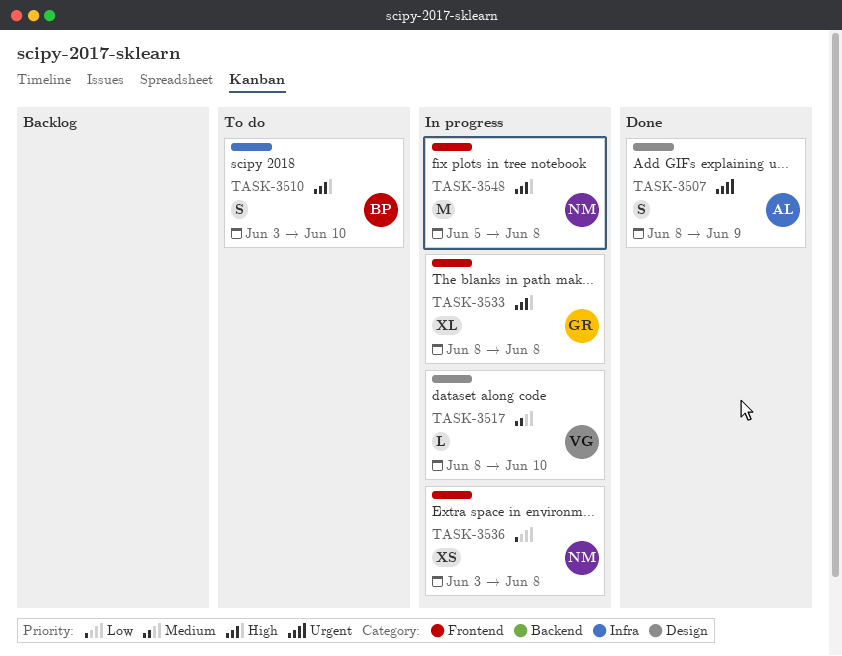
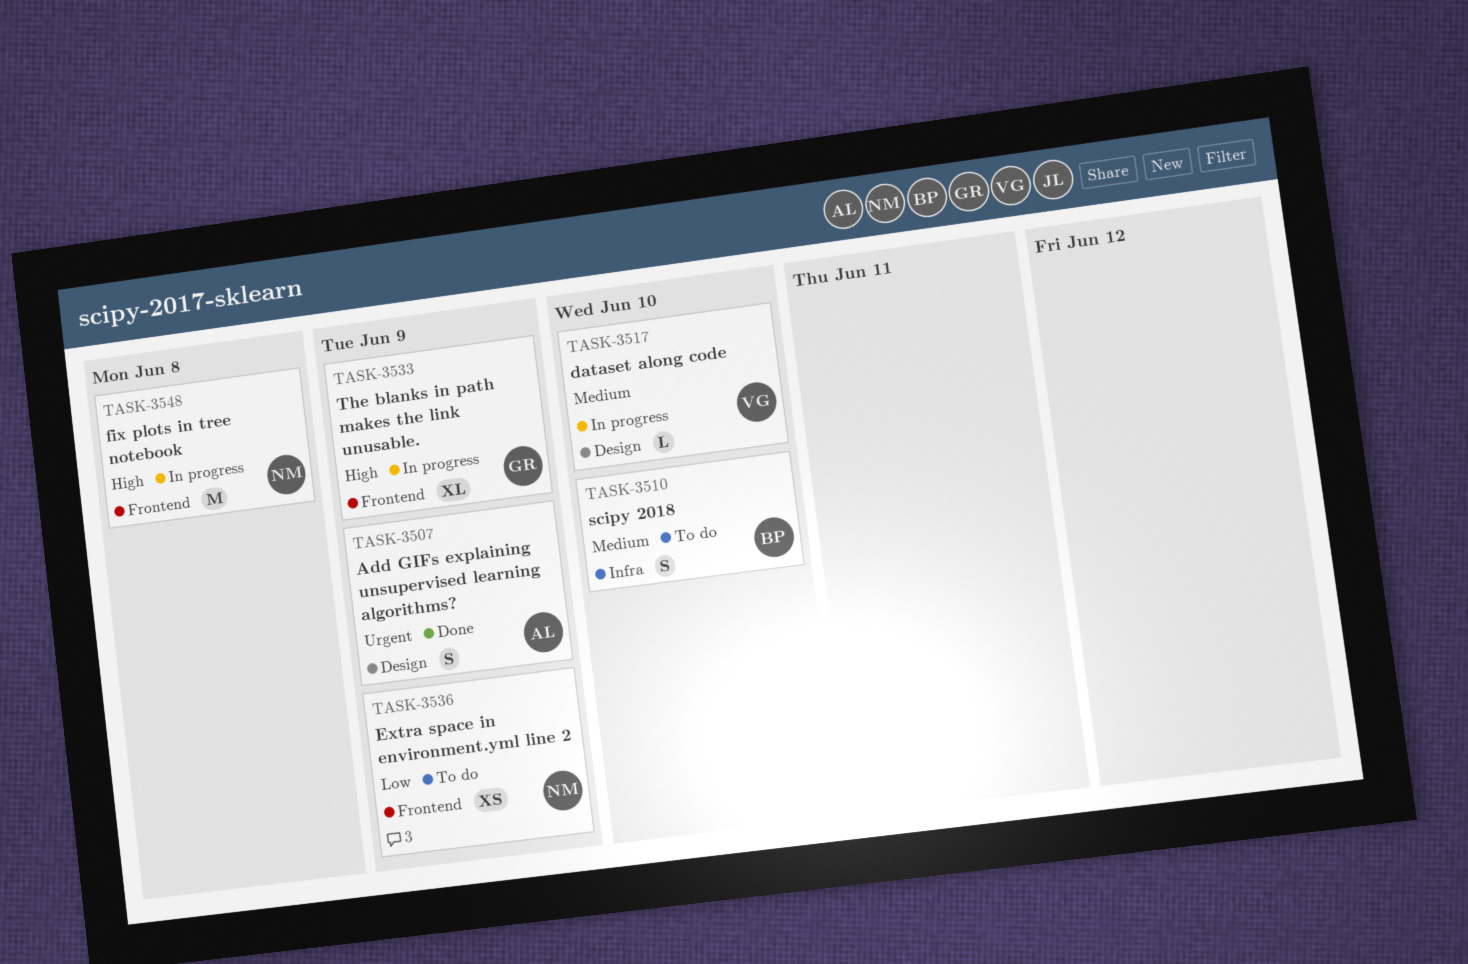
TASK-3510, priority: High -> Medium
TASK-3533, due: Jun 8 -> Jun 9
TASK-3536, status: In progress -> To do
TASK-3536, due: Jun 8 -> Jun 9

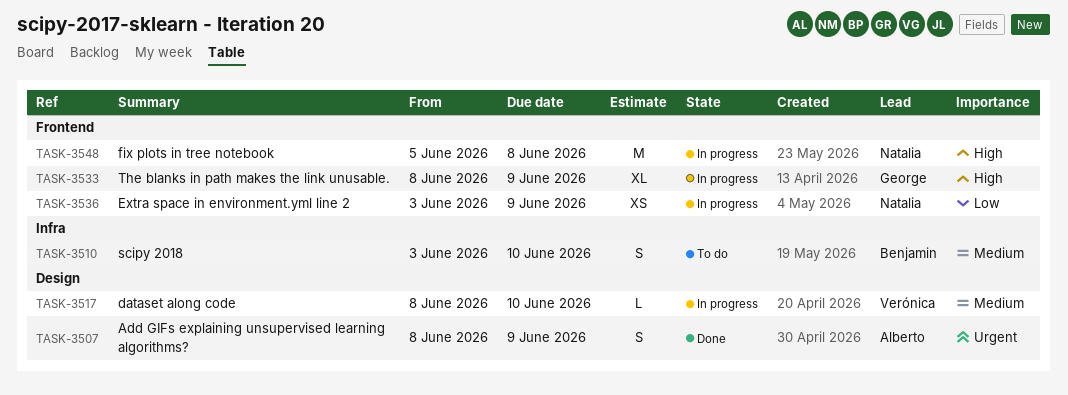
TASK-3536, status: To do -> In progress

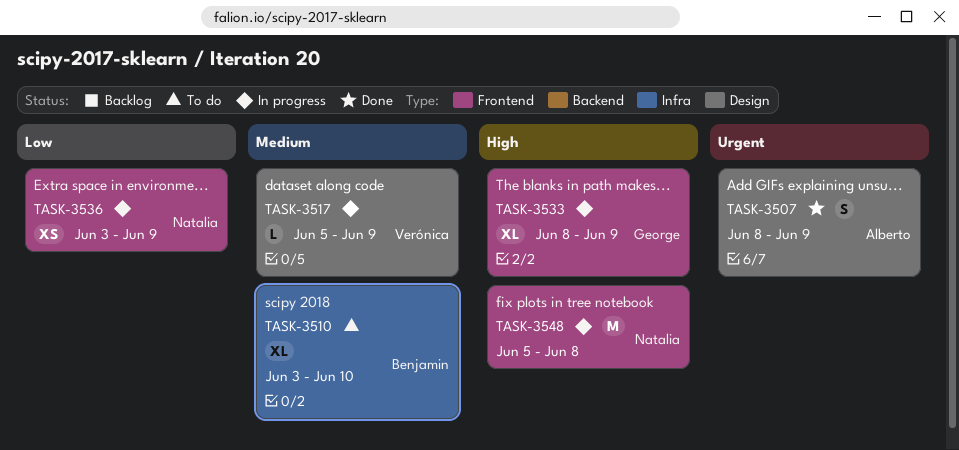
TASK-3510, estimate: S -> XL
TASK-3517, start: Jun 8 -> Jun 5
TASK-3517, due: Jun 10 -> Jun 9

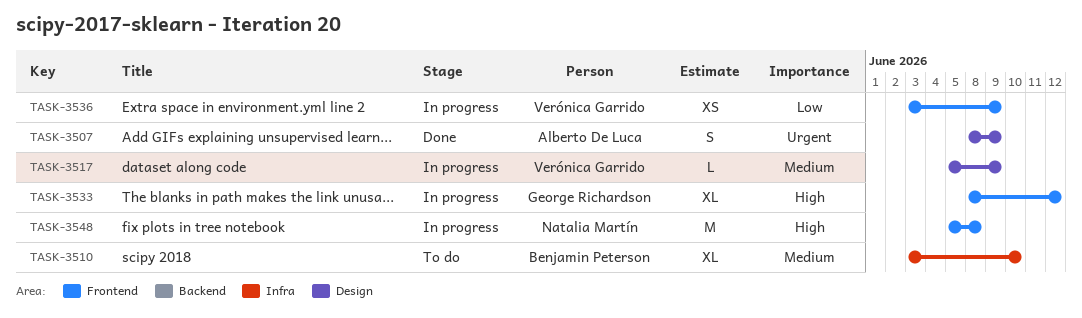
TASK-3533, due: Jun 9 -> Jun 12
TASK-3536, owner: Natalia Martín -> Verónica Garrido

